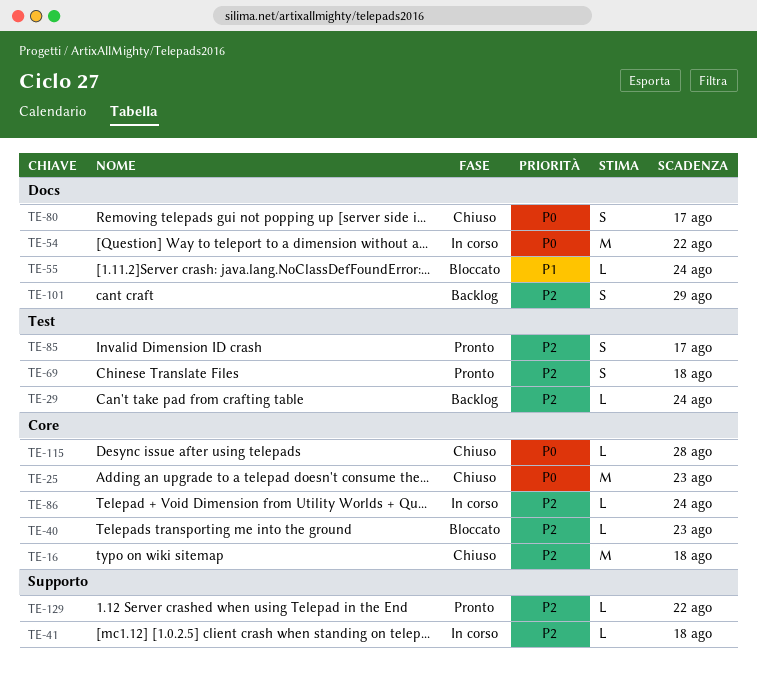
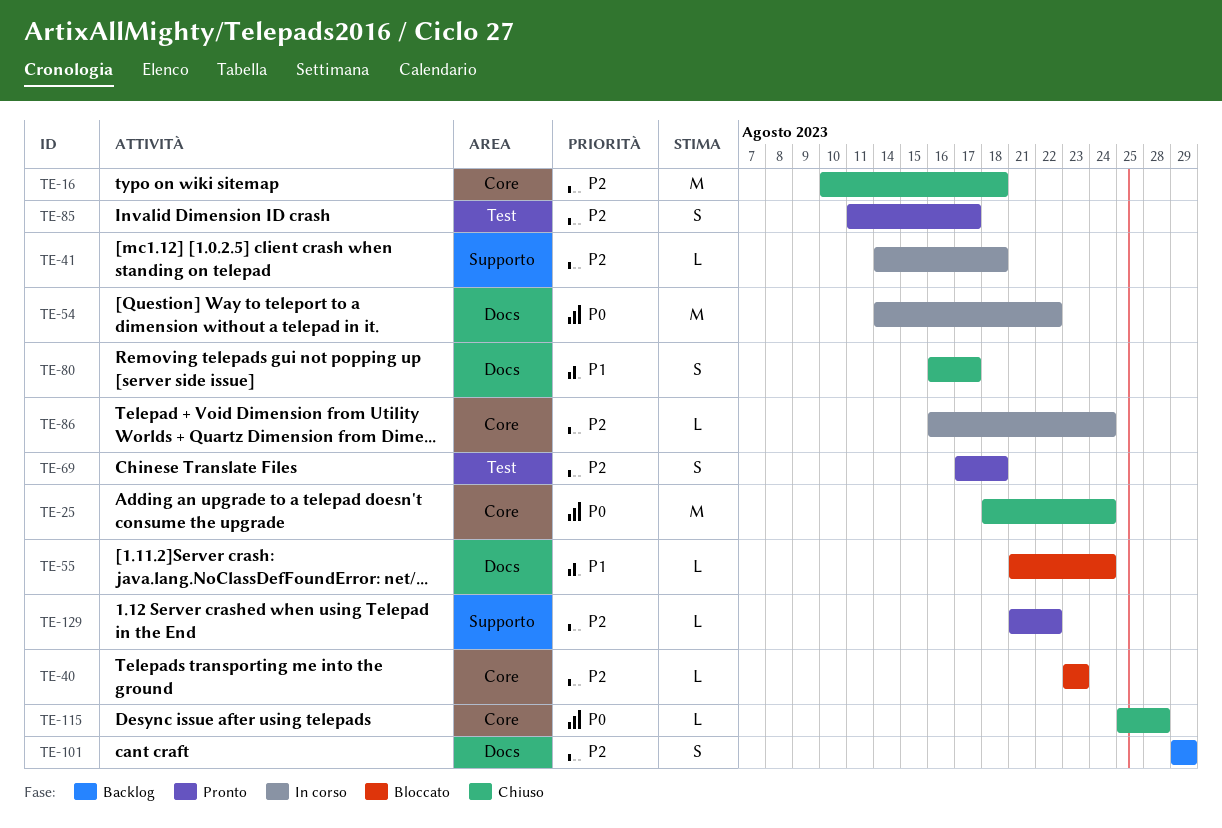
TE-25, due: Aug 23 -> Aug 24
TE-29: present -> none
TE-80, priority: P0 -> P1

